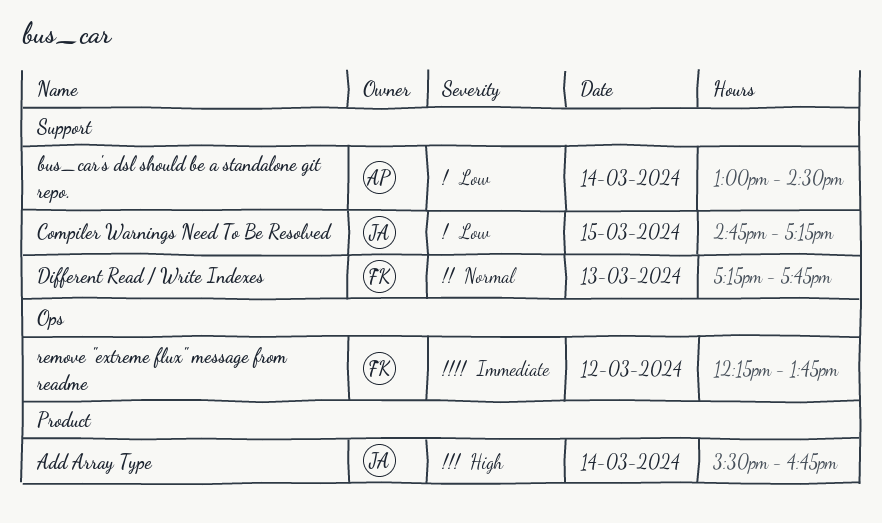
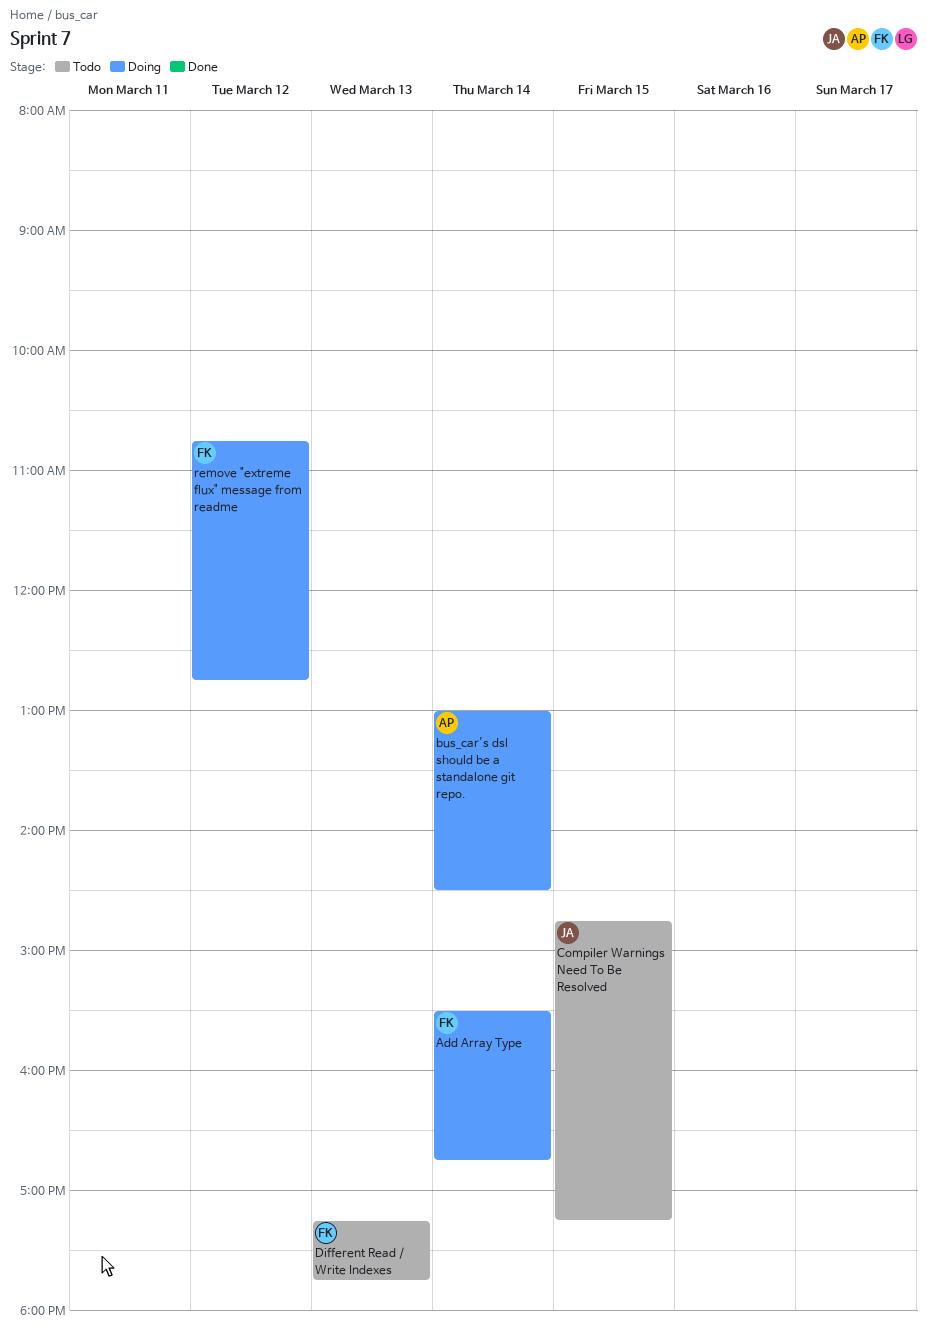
Add Array Type, owner: JA -> FK
remove "extreme flux" message from readme, begins: 12:15 -> 10:45
remove "extreme flux" message from readme, ends: 13:45 -> 12:45

